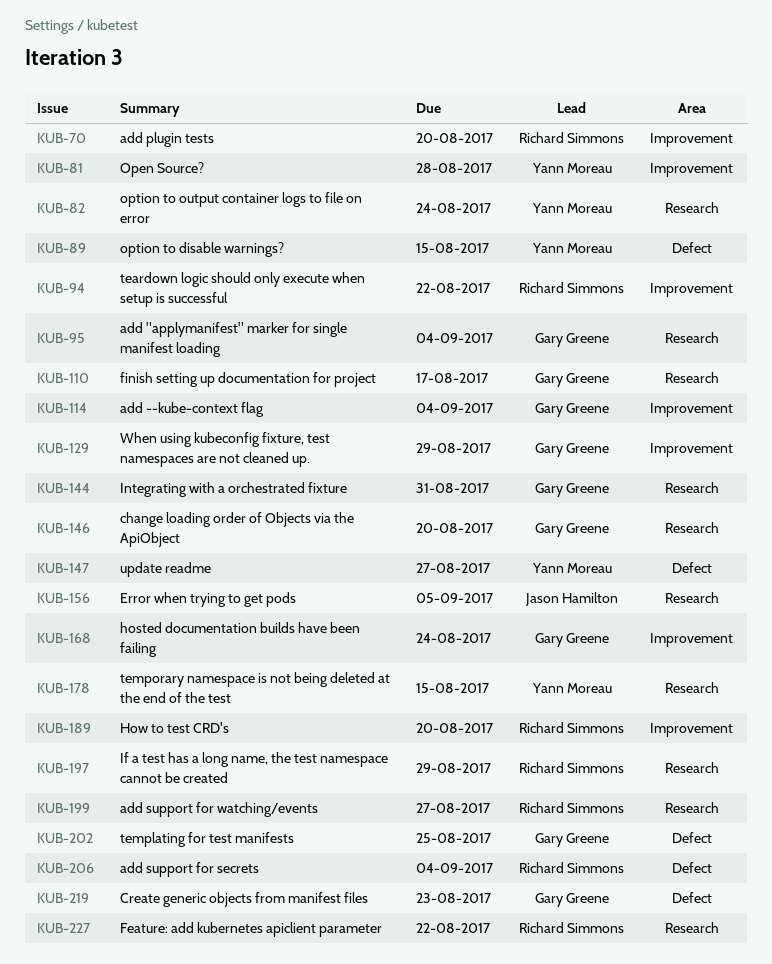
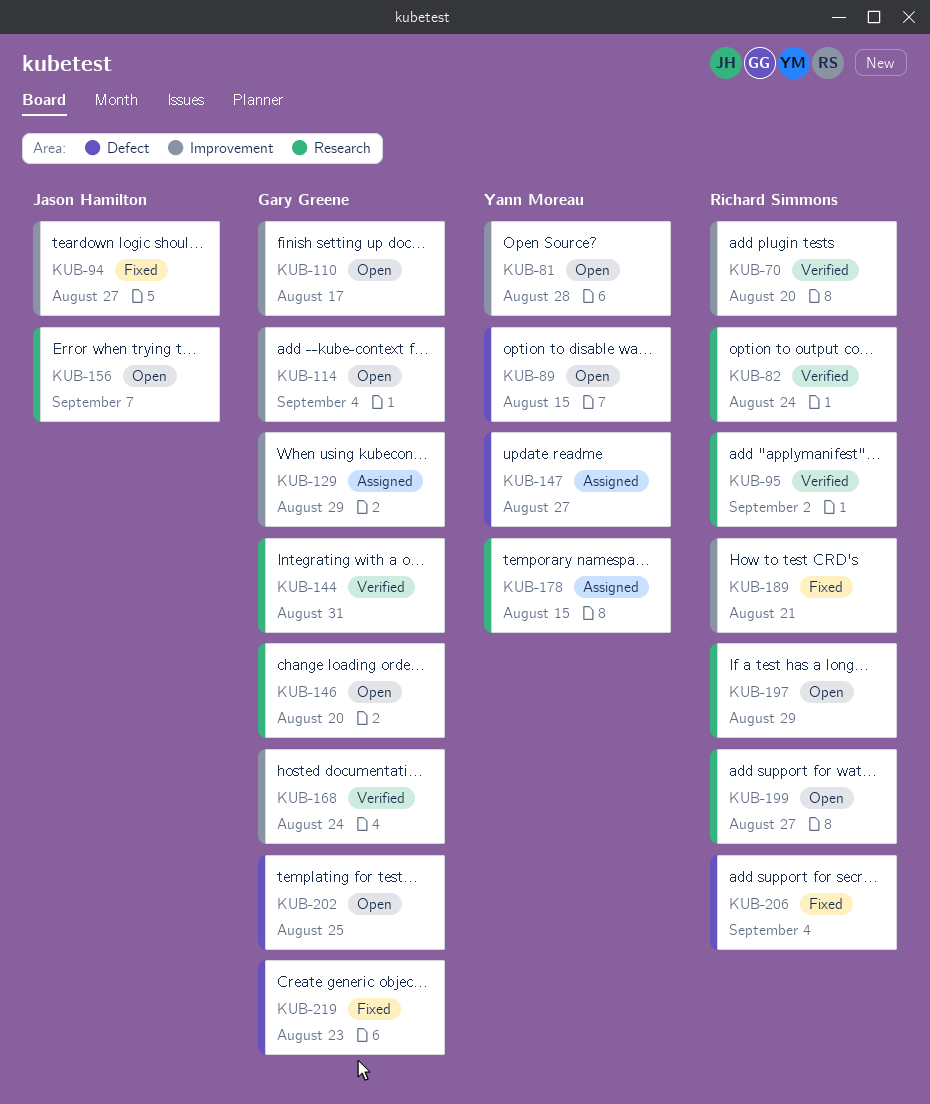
KUB-82, owner: Yann Moreau -> Richard Simmons
KUB-94, owner: Richard Simmons -> Jason Hamilton
KUB-94, due: Aug 22 -> Aug 27
KUB-95, owner: Gary Greene -> Richard Simmons
KUB-95, due: Sep 4 -> Sep 2
KUB-110, label: Research -> Improvement
KUB-156, due: Sep 5 -> Sep 7
KUB-189, due: Aug 20 -> Aug 21
KUB-227: present -> none

